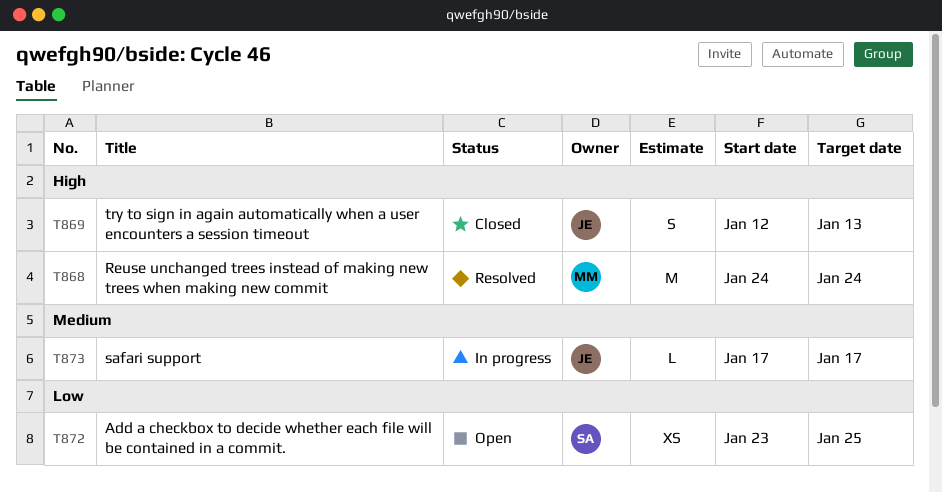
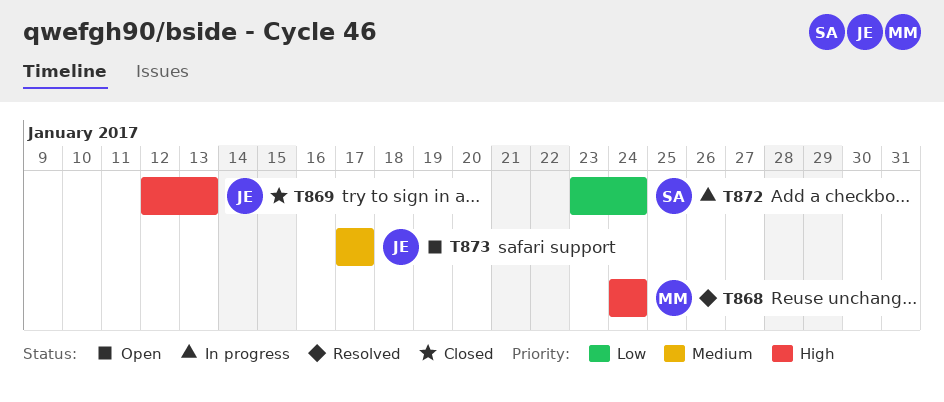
T872, status: Open -> In progress
T872, due: Jan 25 -> Jan 24
T873, status: In progress -> Open

